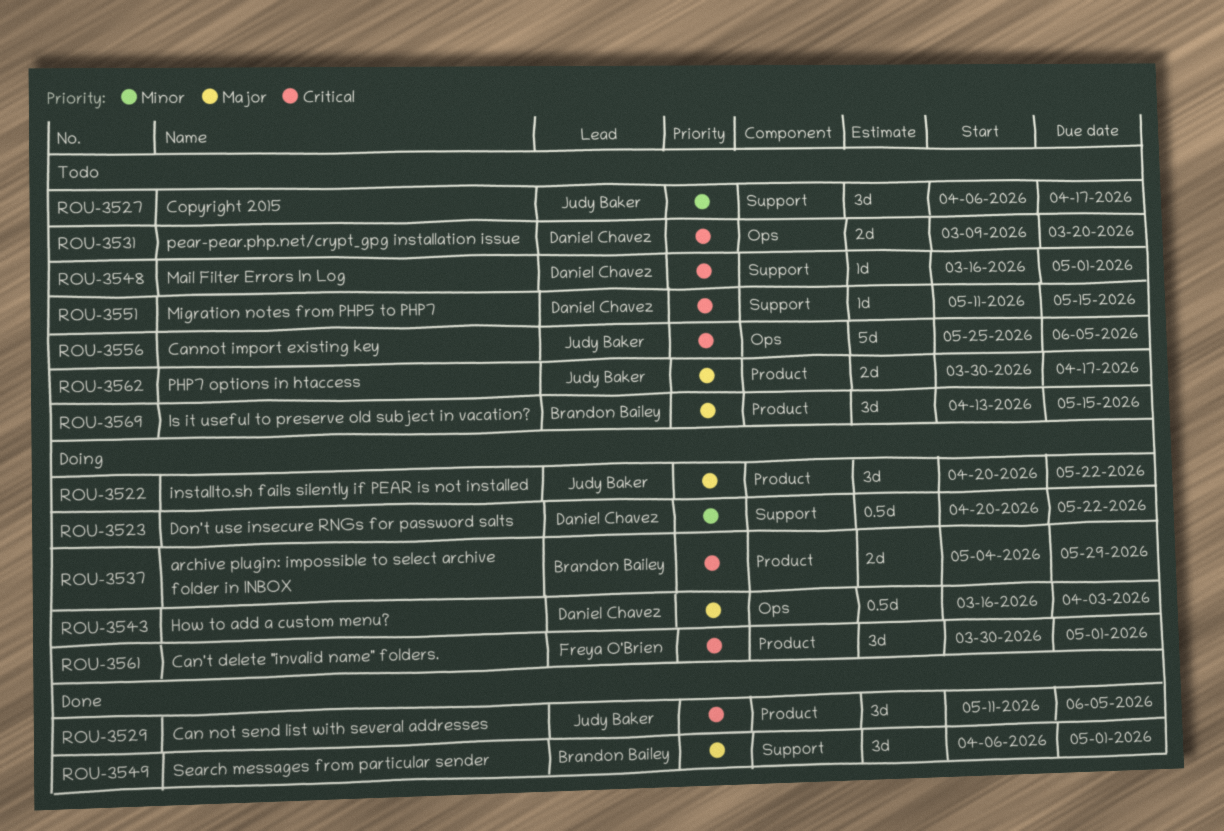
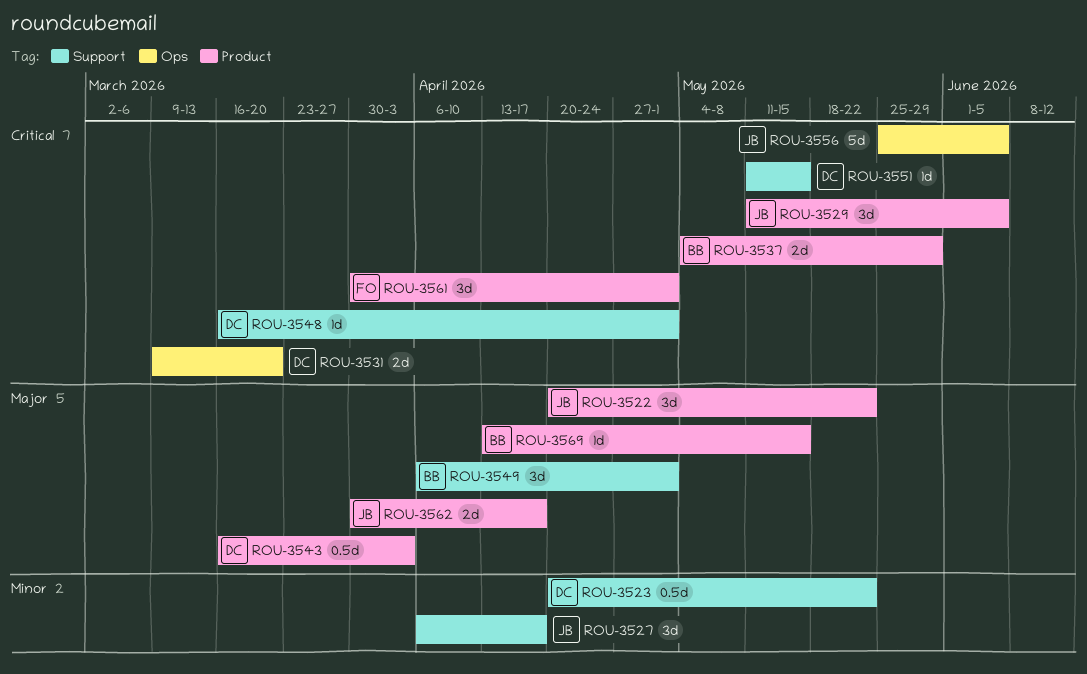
ROU-3543, label: Ops -> Product
ROU-3569, estimate: 3d -> 1d

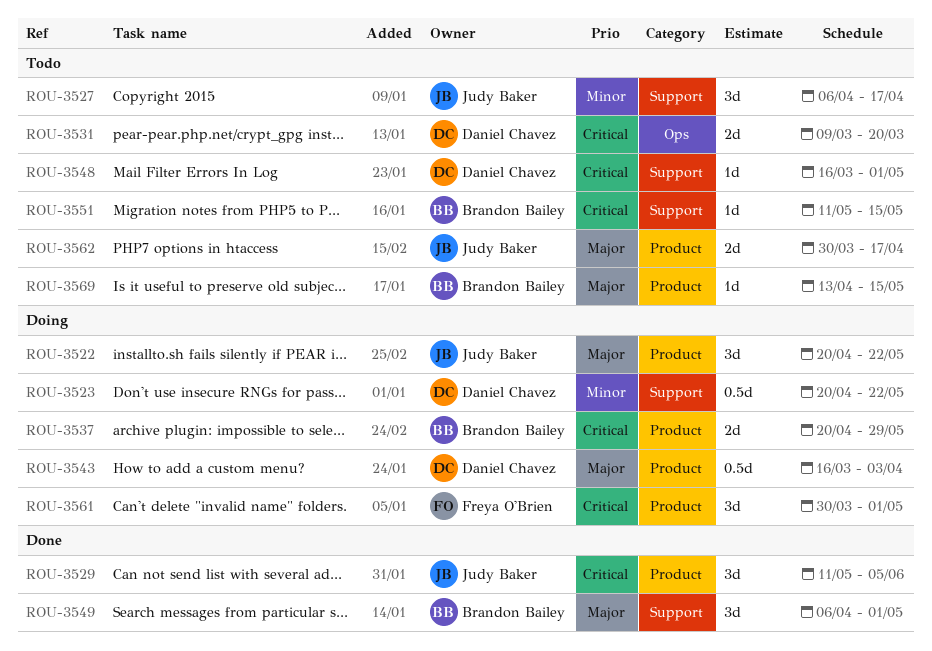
ROU-3537, start: May 4 -> Apr 20
ROU-3551, owner: Daniel Chavez -> Brandon Bailey
ROU-3556: present -> none

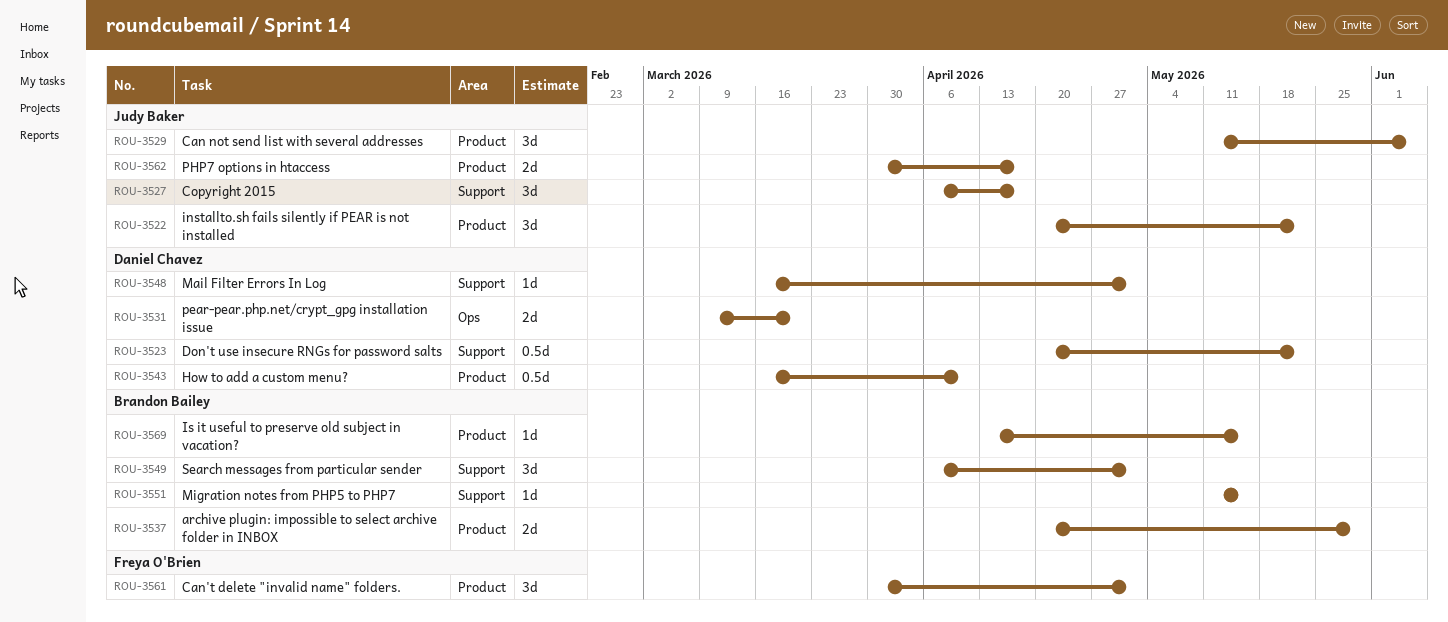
ROU-3543, due: Apr 3 -> Apr 10

